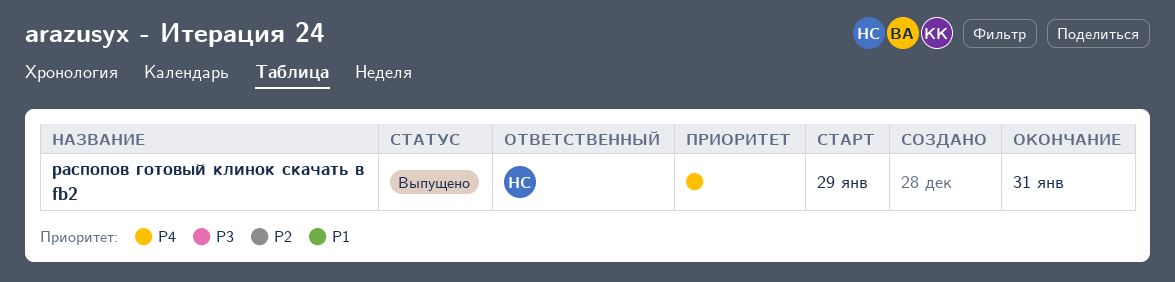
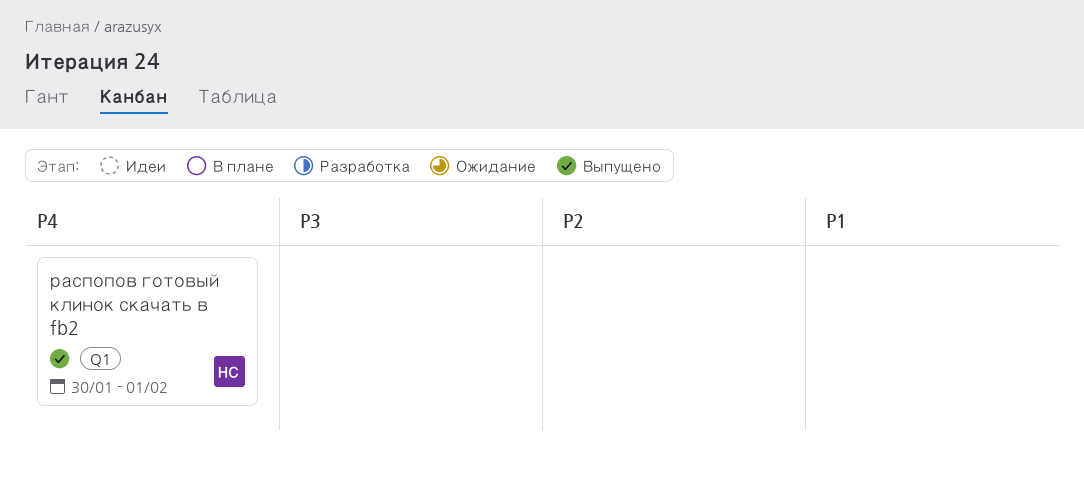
распопов готовый клинок скачать в fb2, start: Jan 29 -> Jan 30
распопов готовый клинок скачать в fb2, due: Jan 31 -> Feb 1

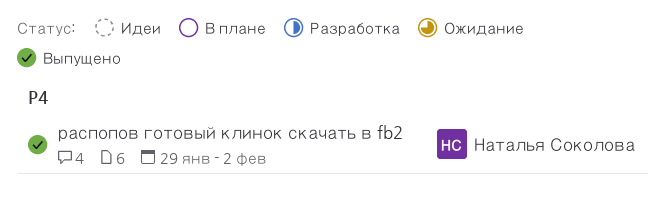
распопов готовый клинок скачать в fb2, start: Jan 30 -> Jan 29
распопов готовый клинок скачать в fb2, due: Feb 1 -> Feb 2

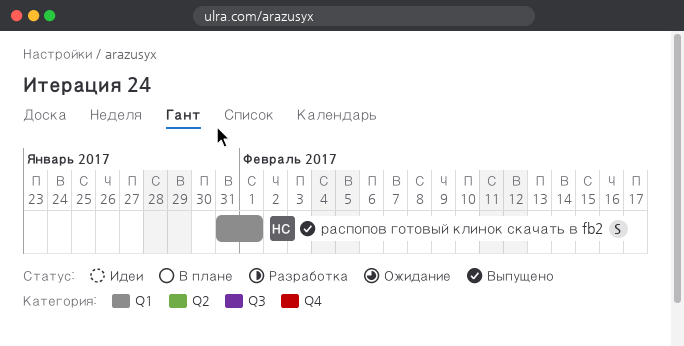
распопов готовый клинок скачать в fb2, start: Jan 29 -> Jan 31
распопов готовый клинок скачать в fb2, due: Feb 2 -> Feb 1

